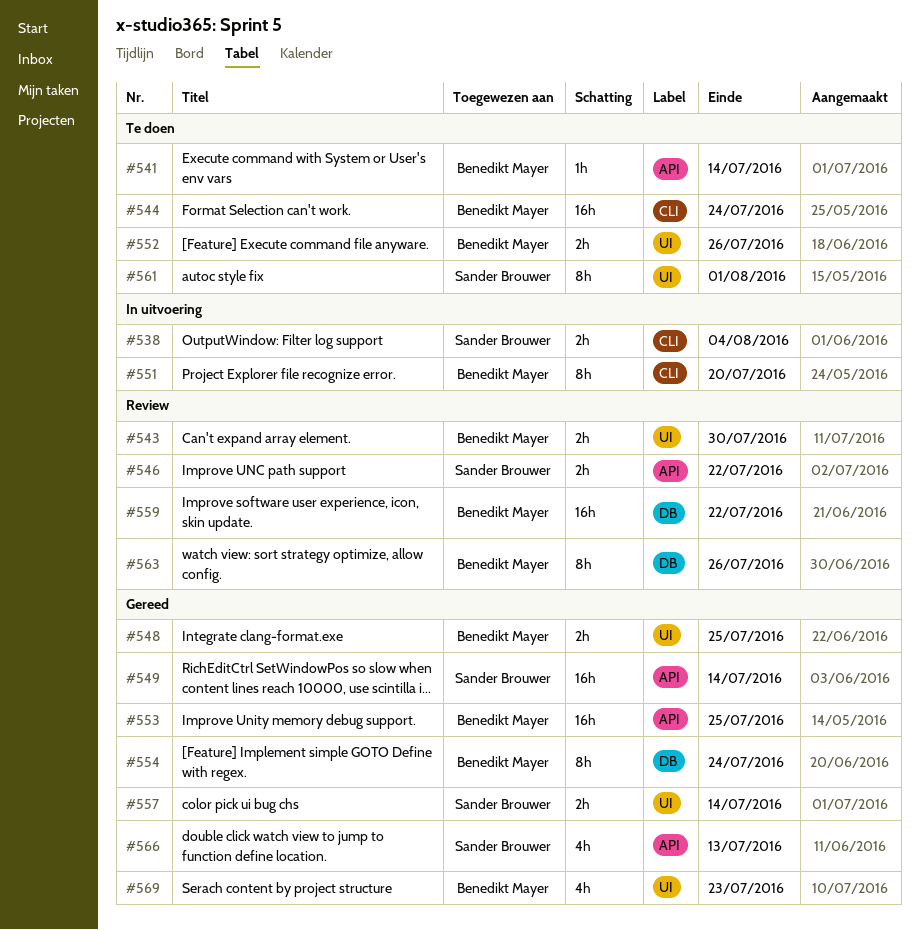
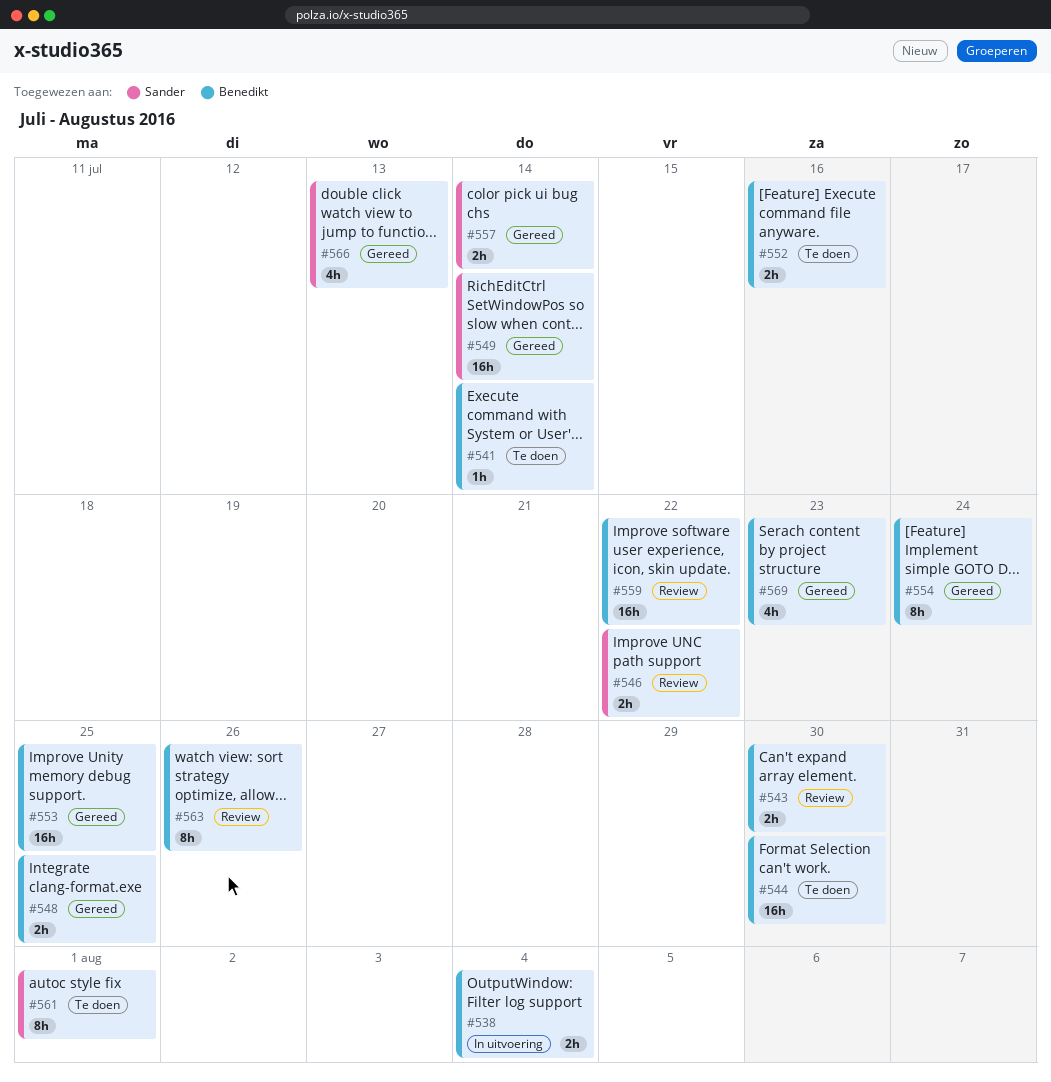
#538, owner: Sander Brouwer -> Benedikt Mayer
#544, due: Jul 24 -> Jul 30
#551: present -> none
#552, due: Jul 26 -> Jul 16

